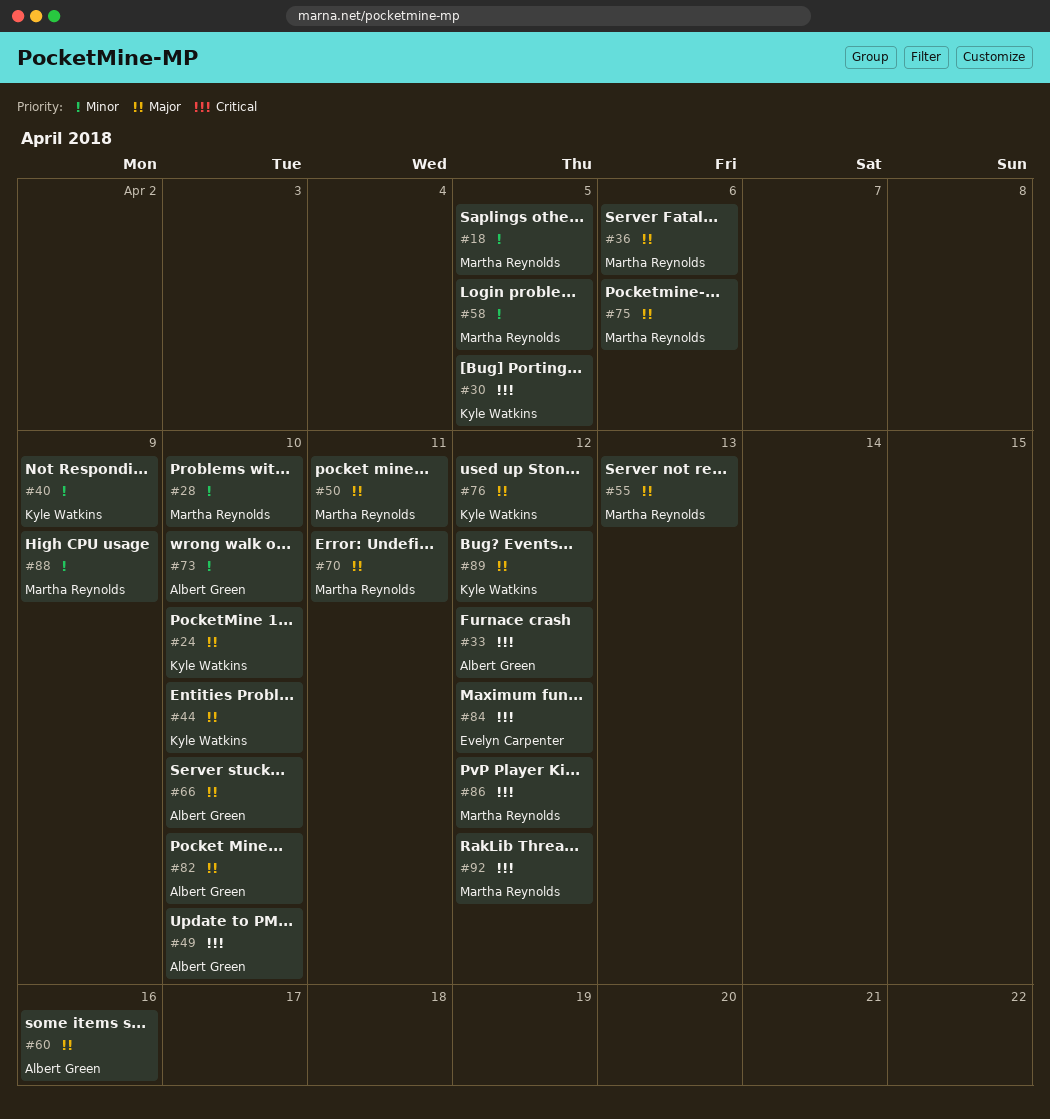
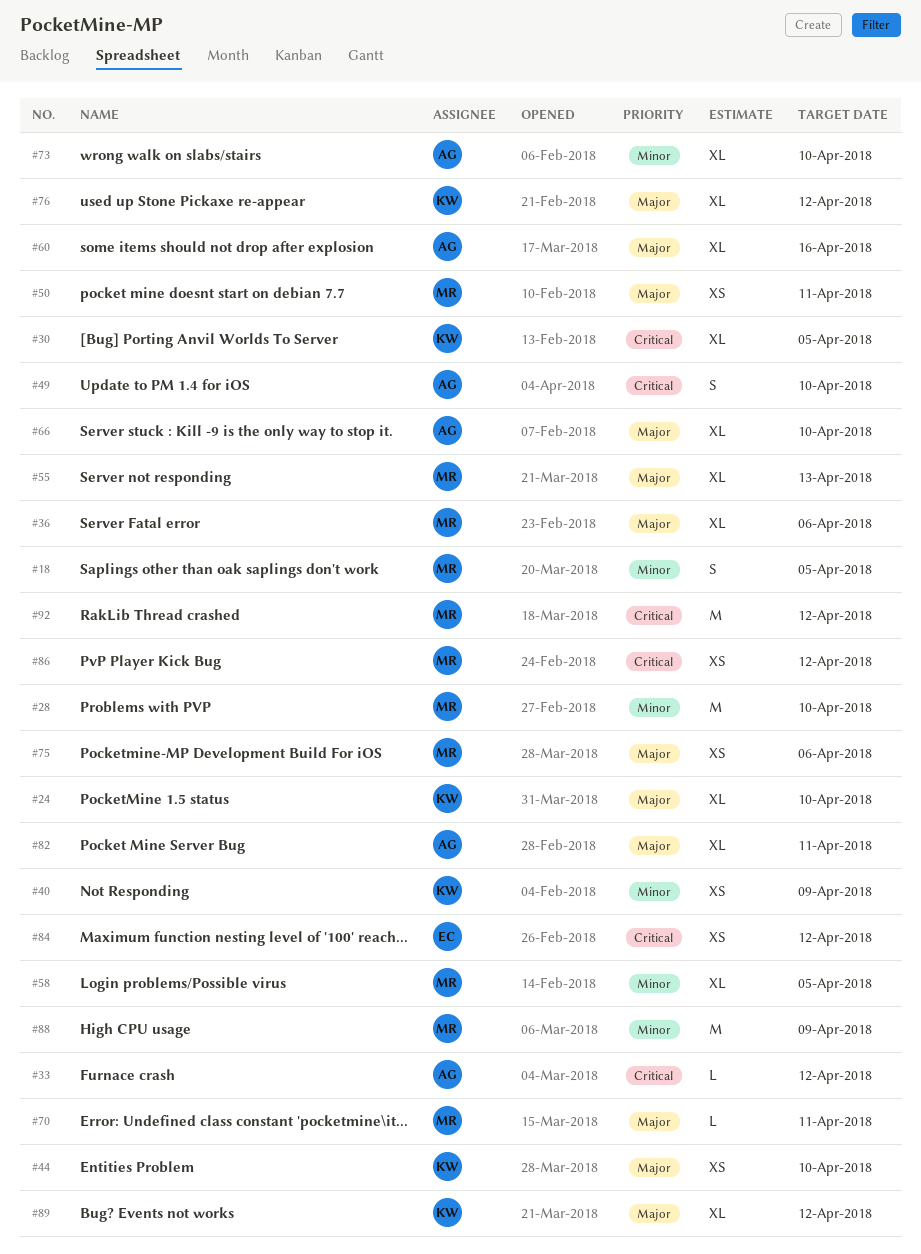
#82, due: Apr 10 -> Apr 11

